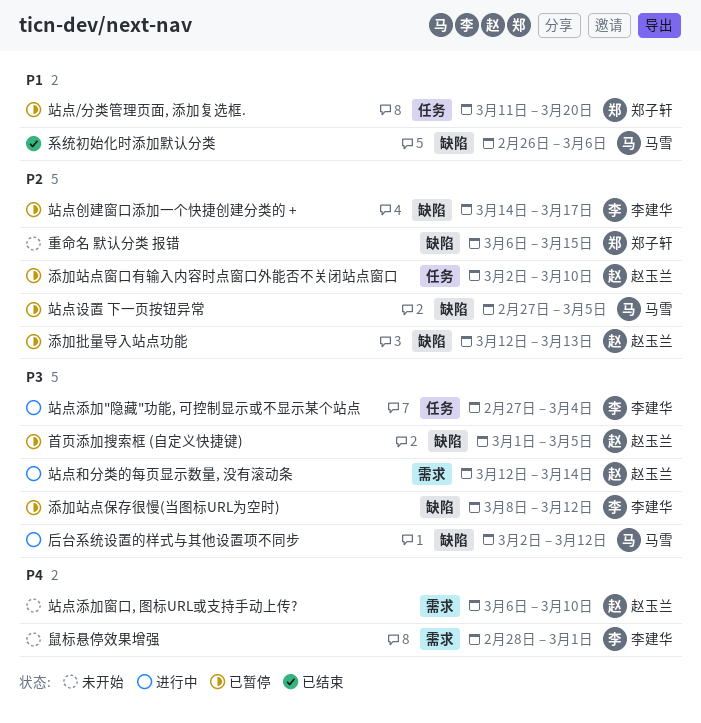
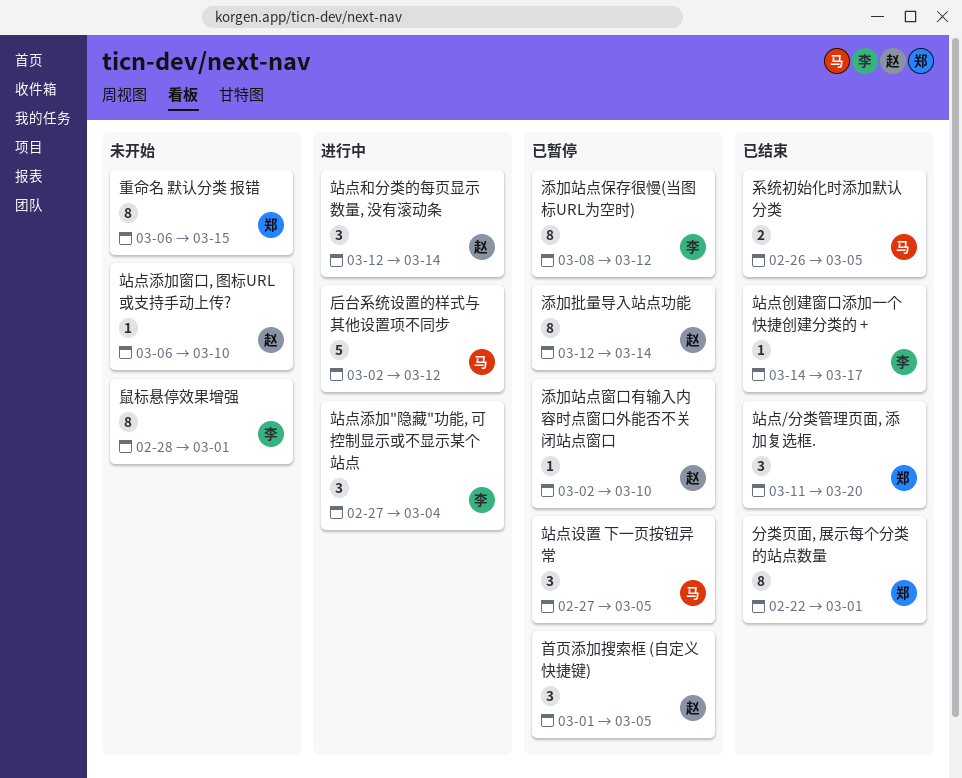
分类页面, 展示每个分类的站点数量: none -> present
添加批量导入站点功能, due: Mar 13 -> Mar 14
站点/分类管理页面, 添加复选框., status: 已暂停 -> 已结束
站点创建窗口添加一个快捷创建分类的 +, status: 已暂停 -> 已结束
系统初始化时添加默认分类, due: Mar 6 -> Mar 5

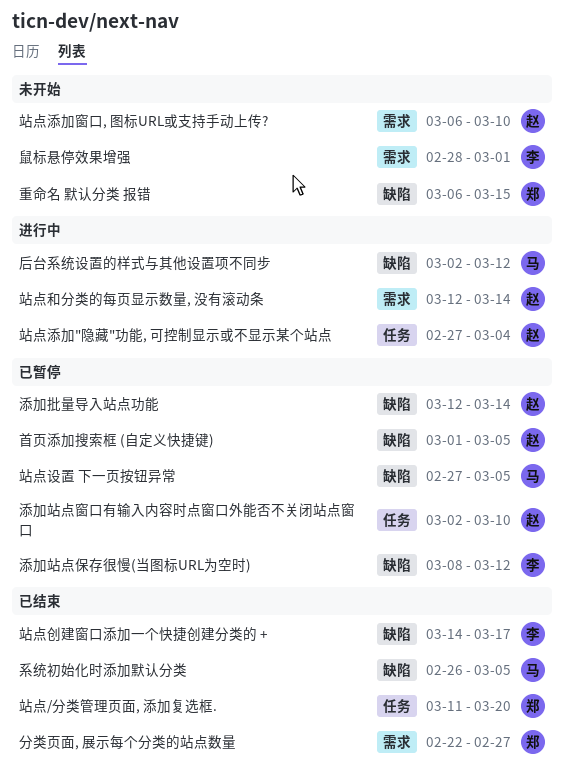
分类页面, 展示每个分类的站点数量, due: Mar 1 -> Feb 27
站点添加"隐藏"功能, 可控制显示或不显示某个站点, owner: 李 -> 赵

